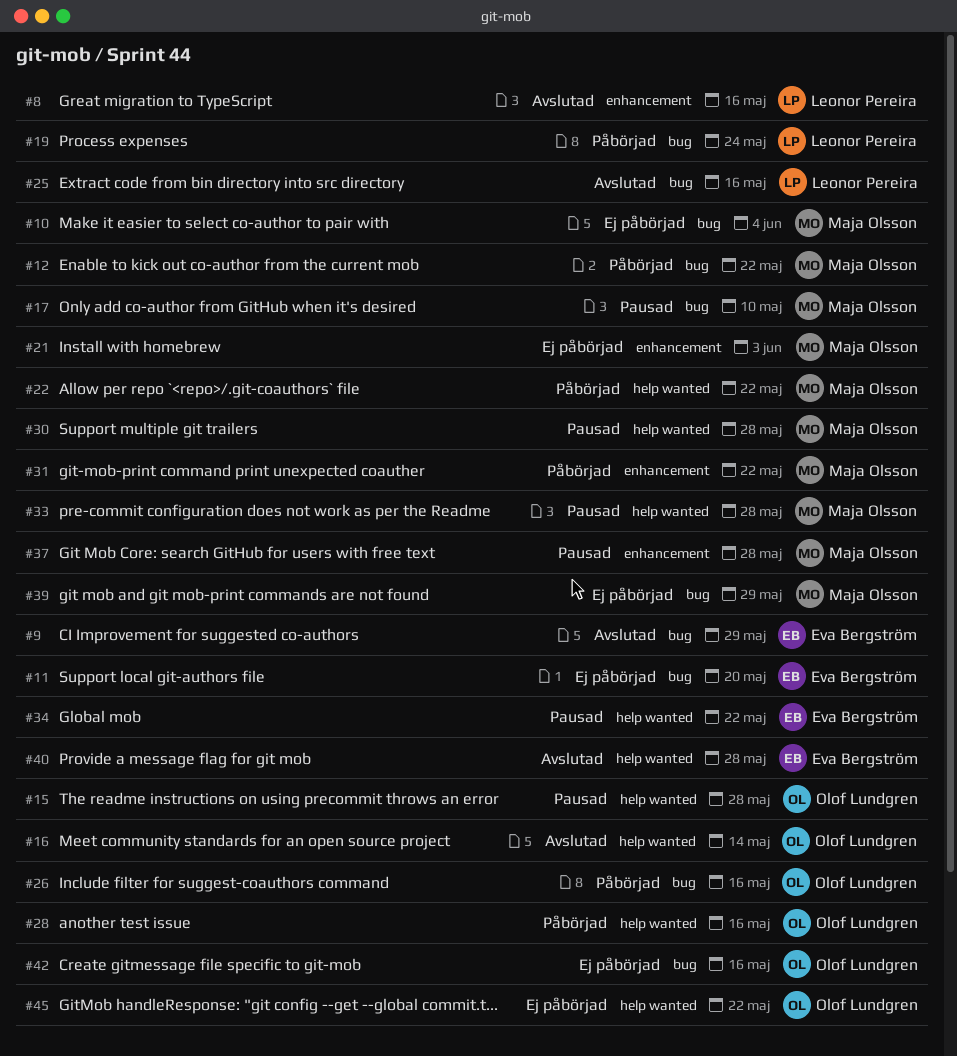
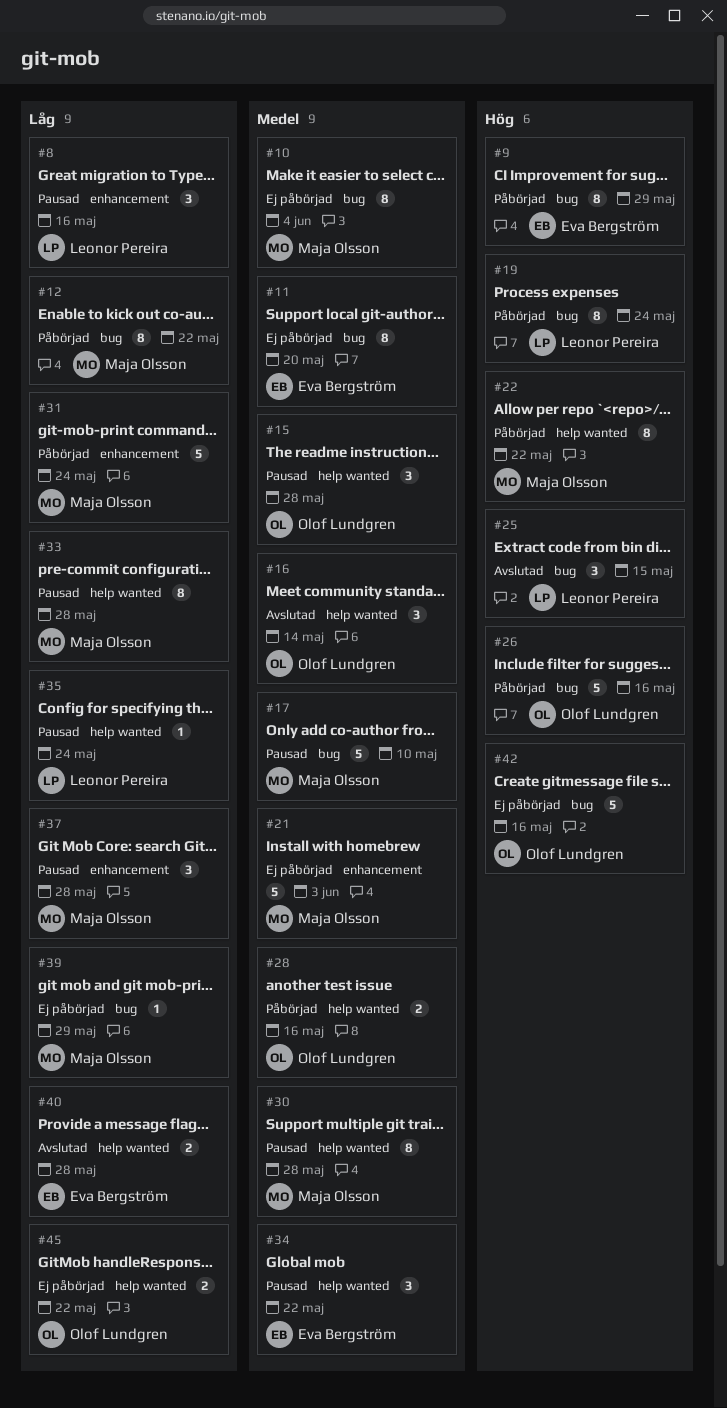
#8, status: Avslutad -> Pausad
#9, status: Avslutad -> Påbörjad
#25, due: May 16 -> May 15
#31, due: May 22 -> May 24
#35: none -> present

